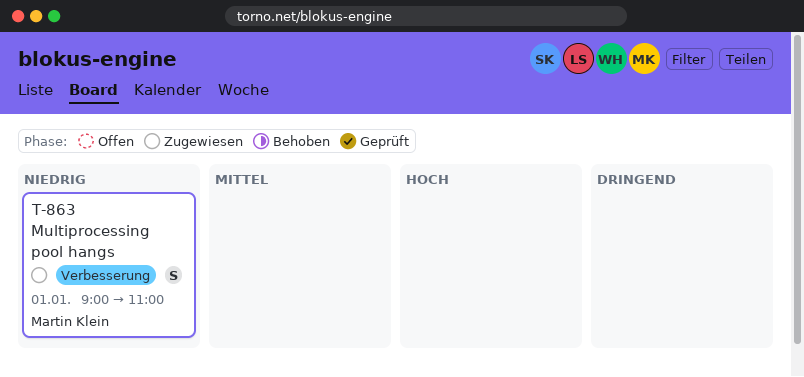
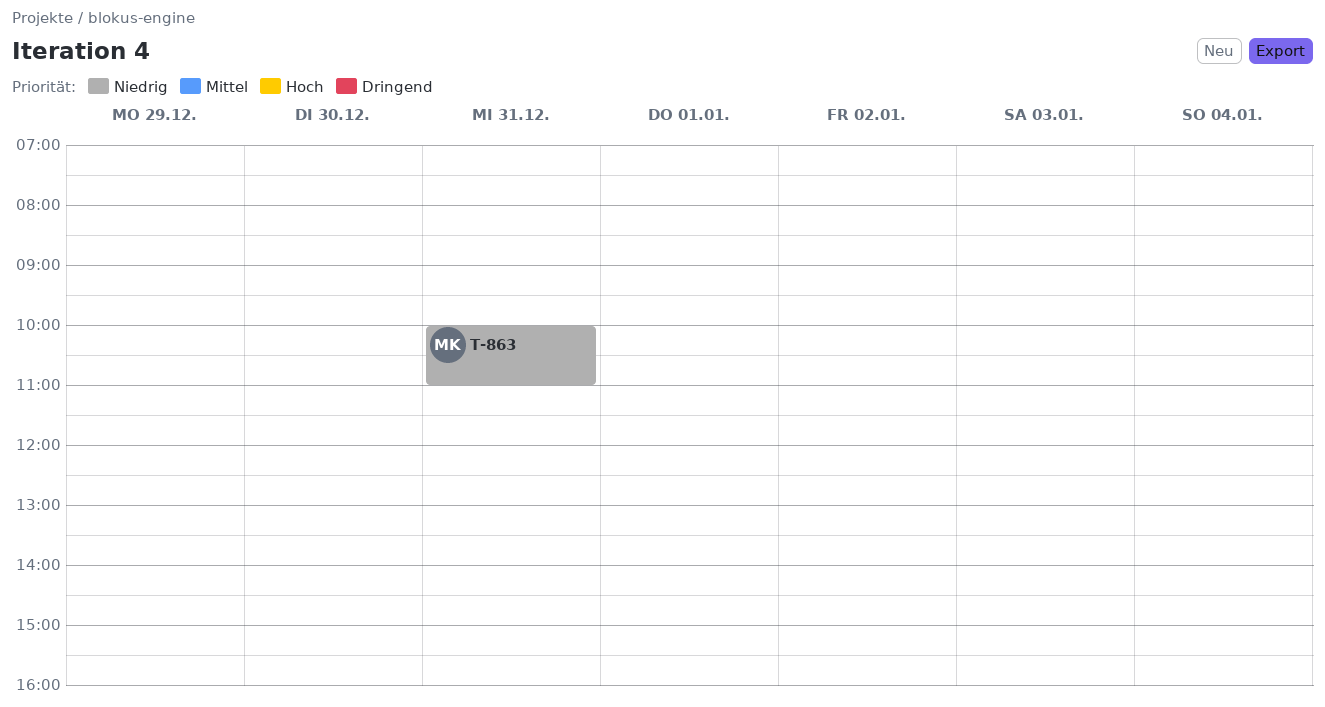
T-863, day: Jan 1 -> Dec 31
T-863, begins: 09:00 -> 10:00

